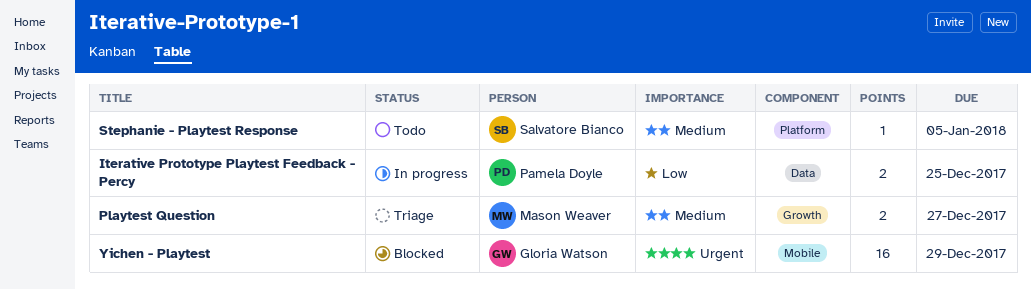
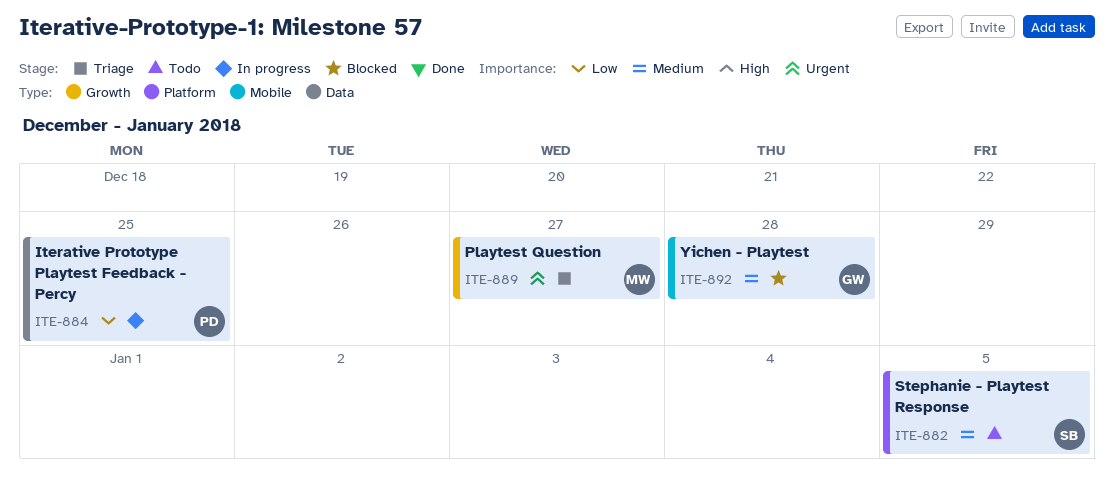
Playtest Question, priority: Medium -> Urgent
Yichen - Playtest, priority: Urgent -> Medium
Yichen - Playtest, due: Dec 29 -> Dec 28

